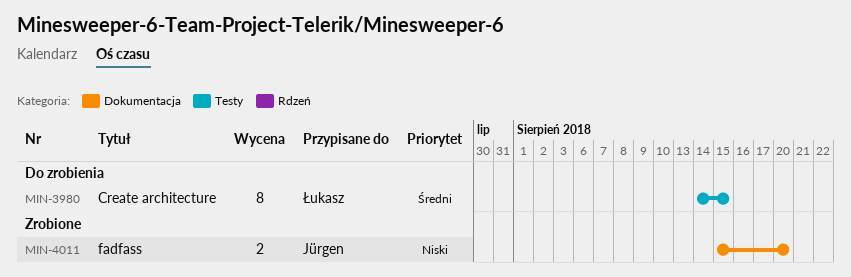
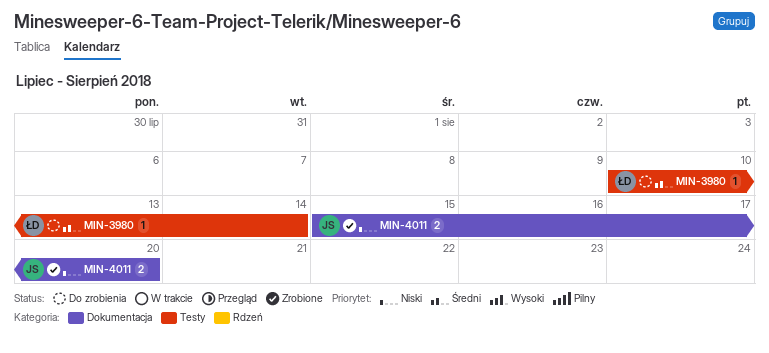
MIN-3980, estimate: 8 -> 1
MIN-3980, start: Aug 14 -> Aug 10
MIN-3980, due: Aug 15 -> Aug 14

